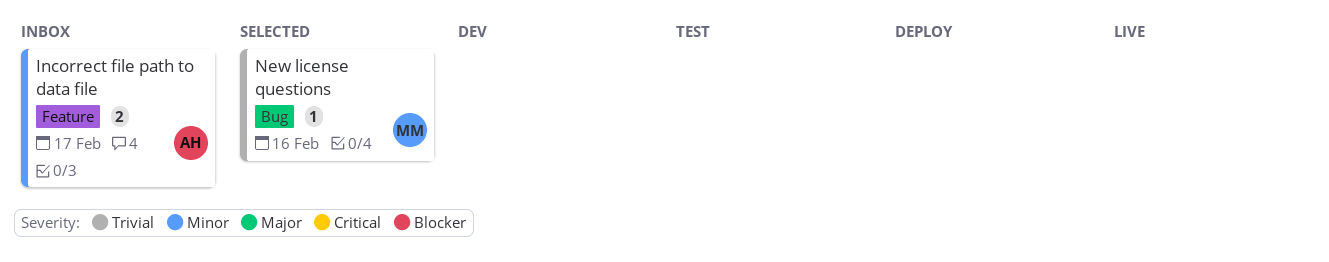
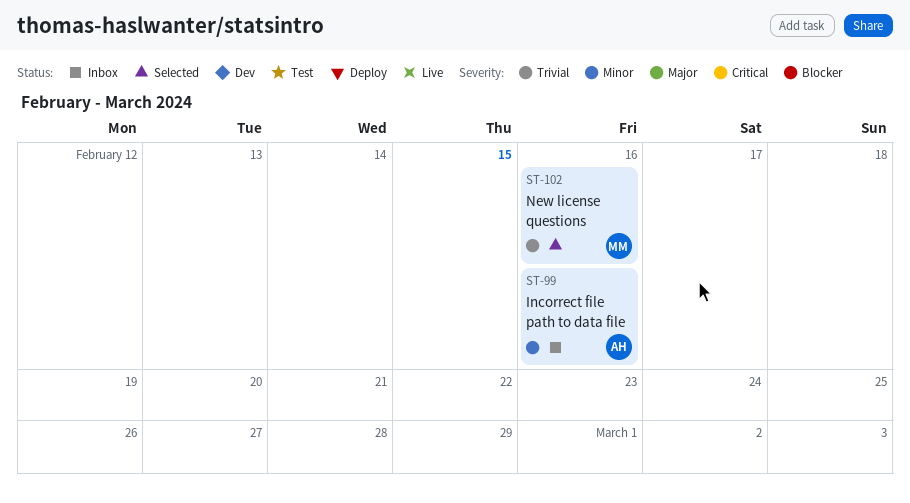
Incorrect file path to data file, due: Feb 17 -> Feb 16

